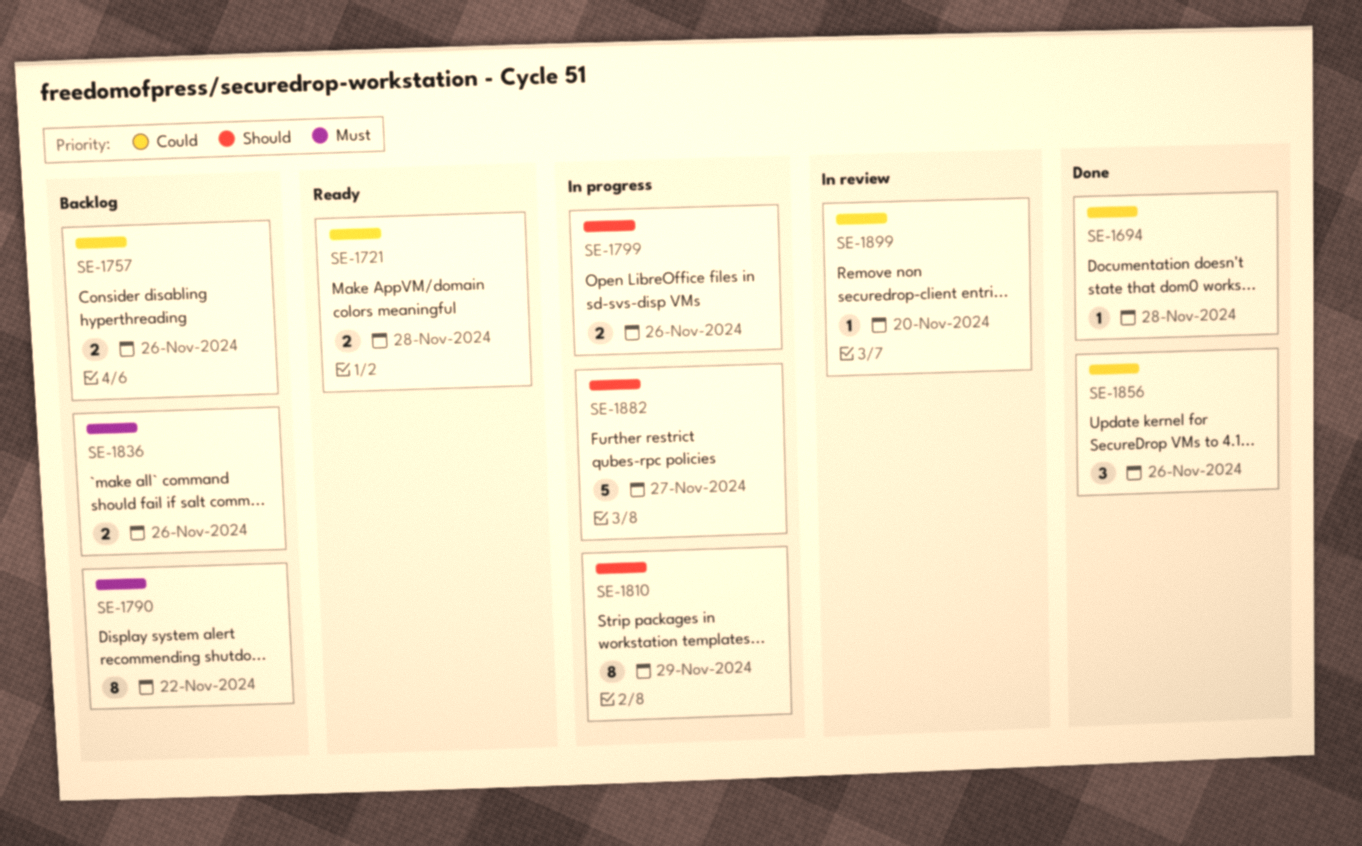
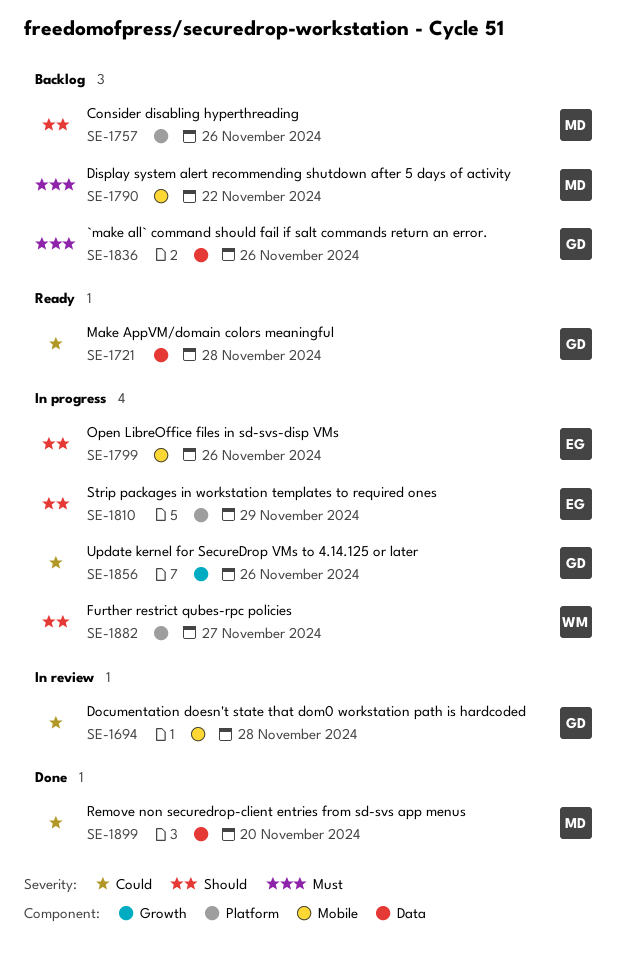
SE-1694, status: Done -> In review
SE-1757, priority: Could -> Should
SE-1856, status: Done -> In progress
SE-1899, status: In review -> Done

